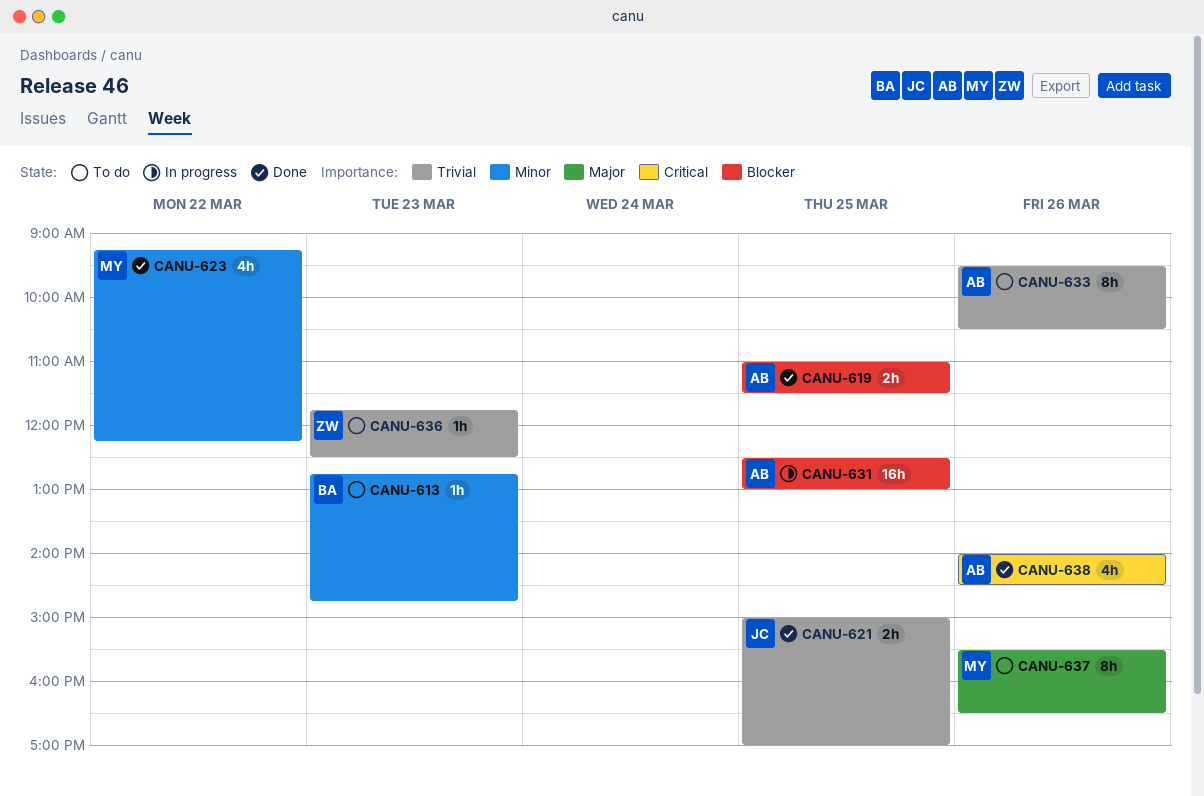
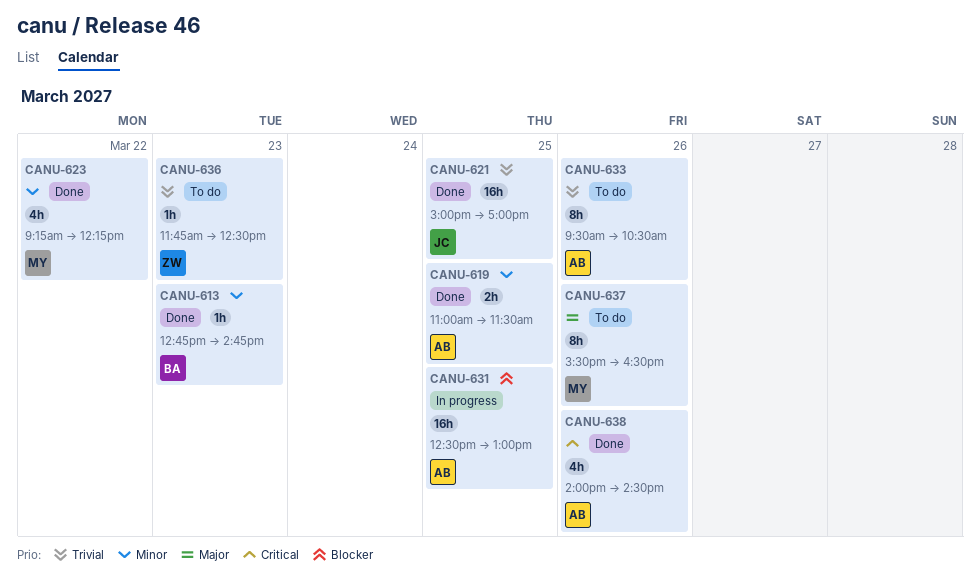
CANU-613, status: To do -> Done
CANU-619, priority: Blocker -> Minor
CANU-621, estimate: 2h -> 16h

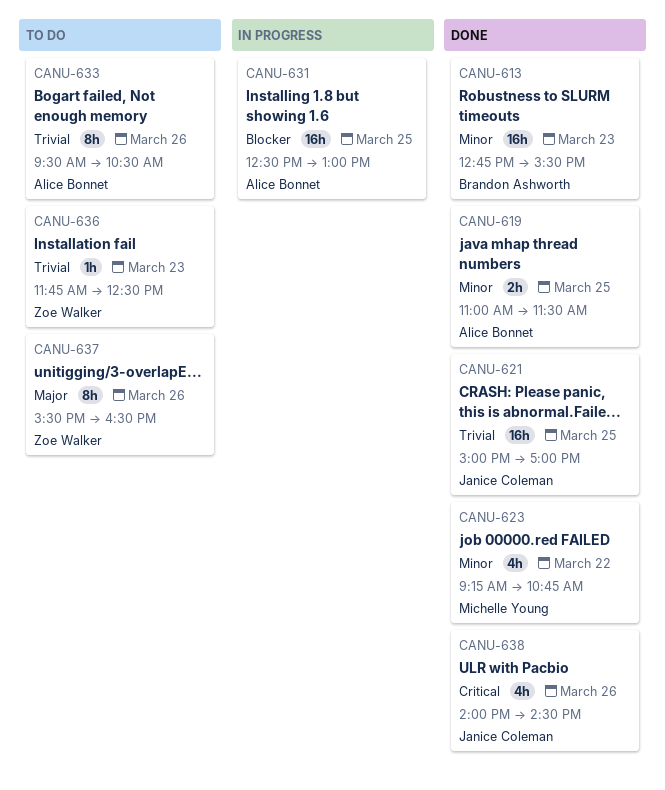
CANU-613, estimate: 1h -> 16h
CANU-613, ends: 14:45 -> 15:30
CANU-623, ends: 12:15 -> 10:45
CANU-637, owner: Michelle Young -> Zoe Walker
CANU-638, owner: Alice Bonnet -> Janice Coleman

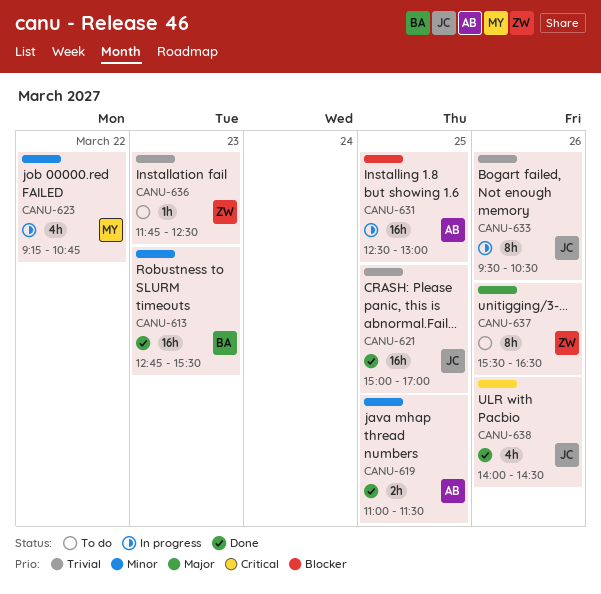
CANU-623, status: Done -> In progress
CANU-633, status: To do -> In progress
CANU-633, owner: Alice Bonnet -> Janice Coleman

